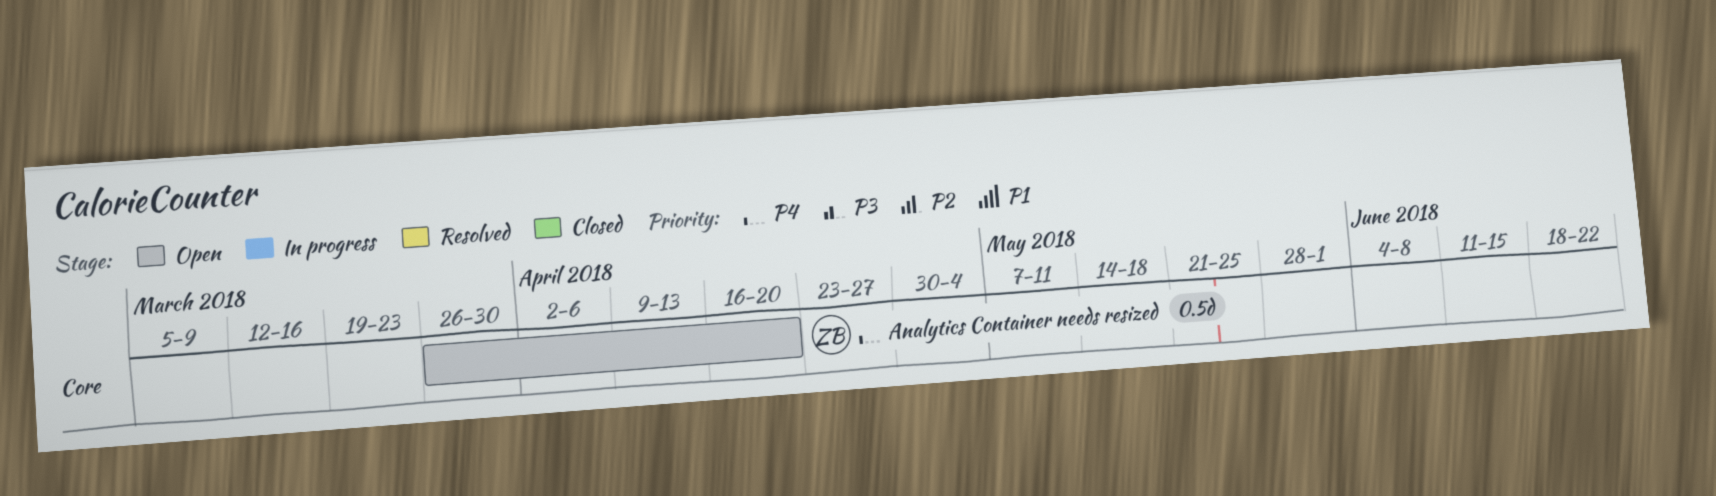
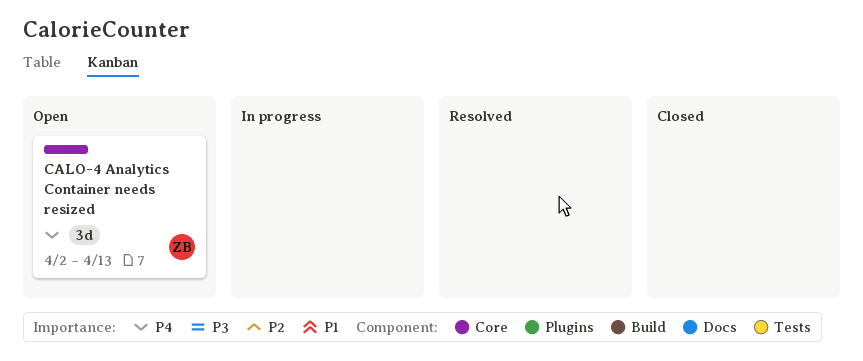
Analytics Container needs resized, estimate: 0.5d -> 3d
Analytics Container needs resized, start: Mar 26 -> Apr 2
Analytics Container needs resized, due: Apr 20 -> Apr 13

